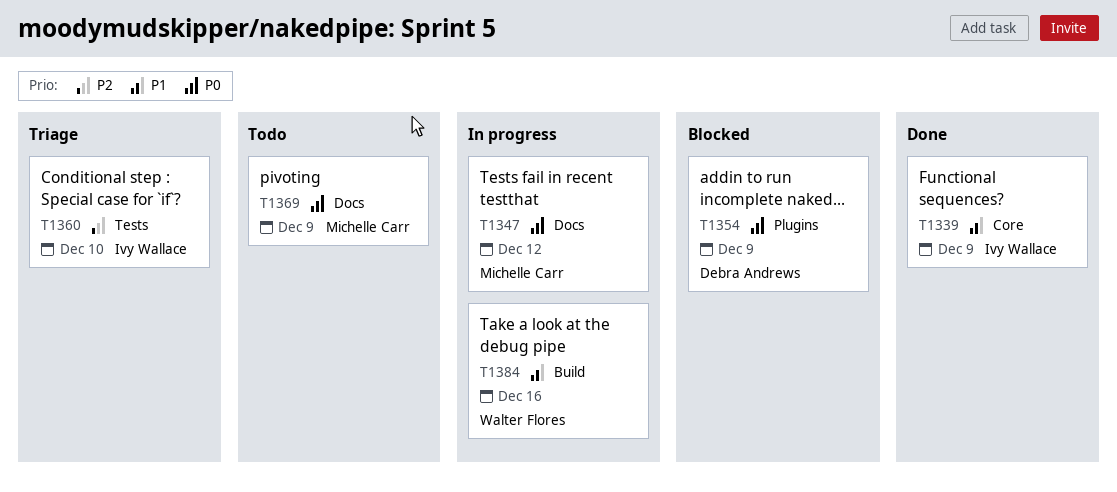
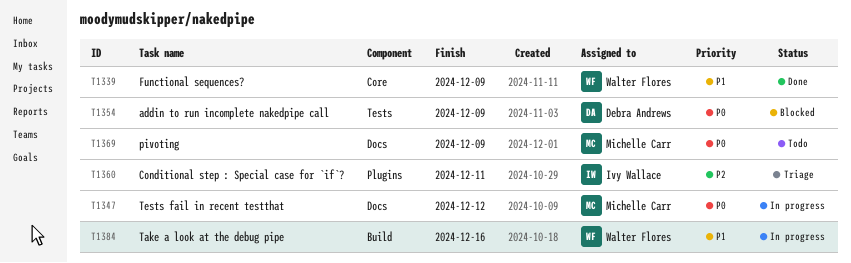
T1339, owner: Ivy Wallace -> Walter Flores
T1354, label: Plugins -> Tests
T1360, label: Tests -> Plugins
T1360, due: Dec 10 -> Dec 11

